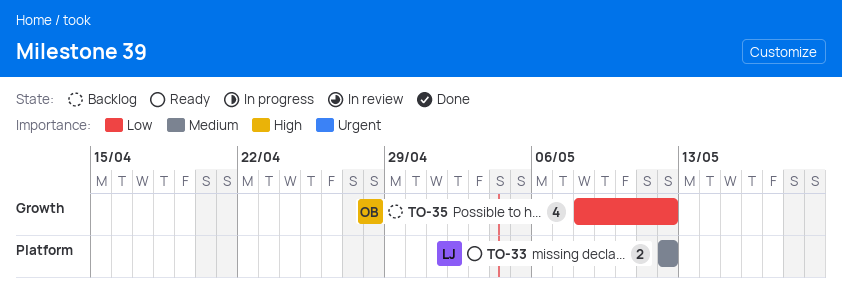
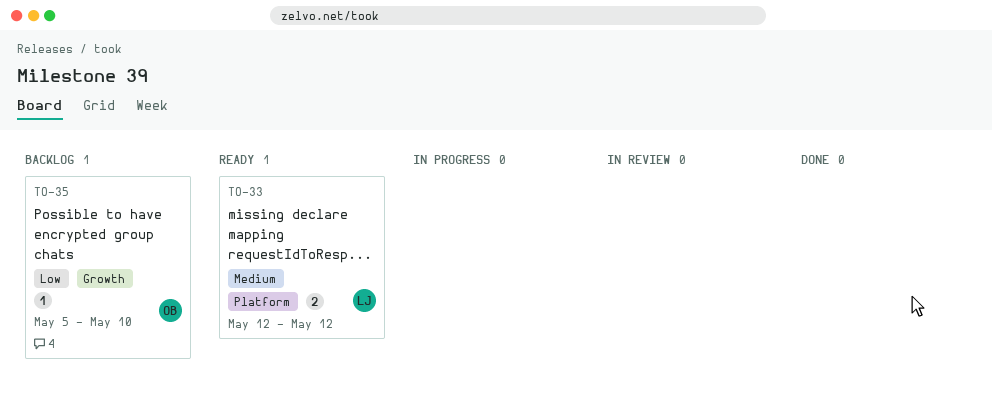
TO-35, estimate: 4 -> 1
TO-35, start: May 8 -> May 5
TO-35, due: May 12 -> May 10

